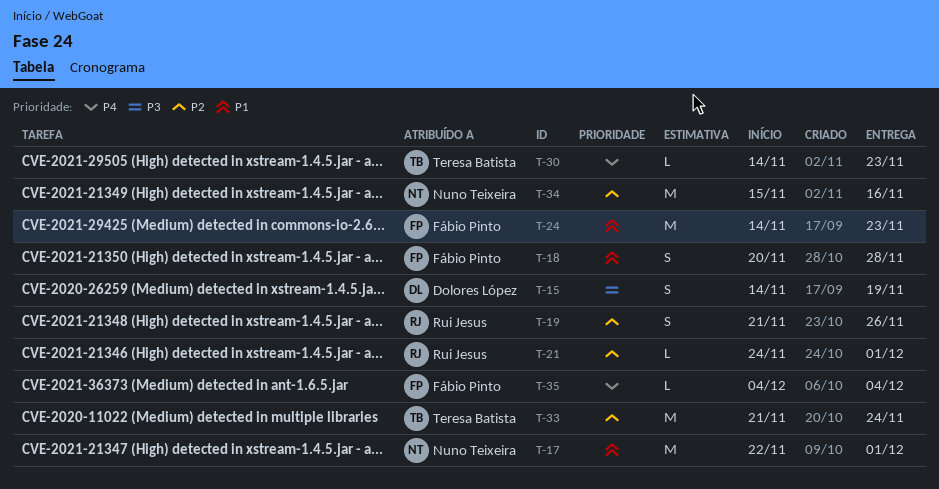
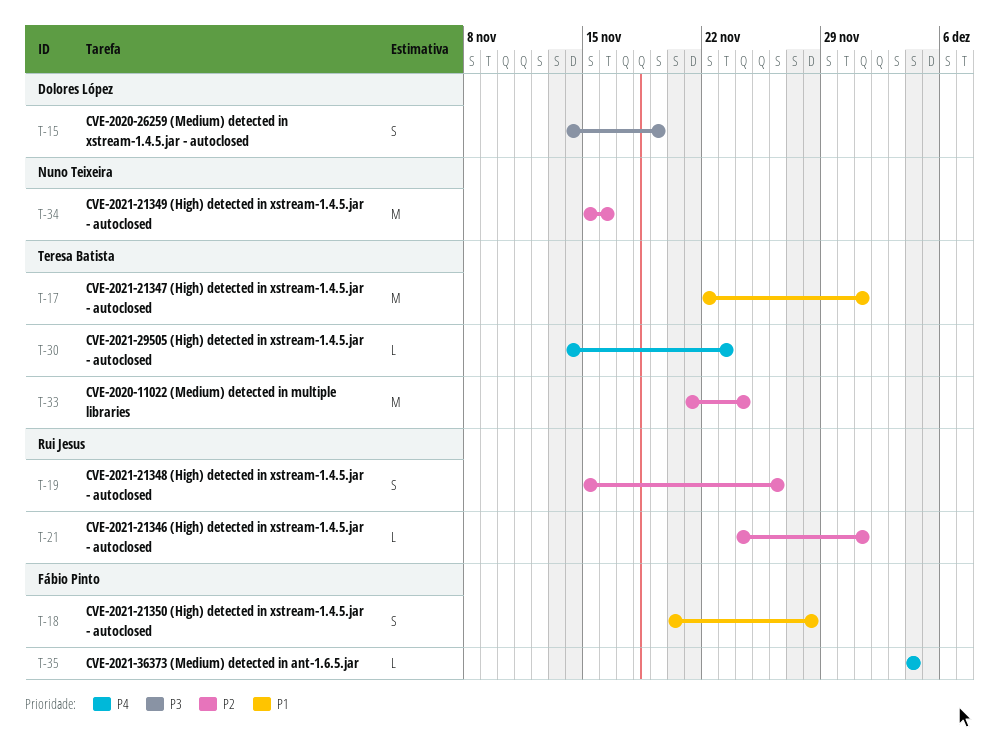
T-17, owner: Nuno Teixeira -> Teresa Batista
T-19, start: Nov 21 -> Nov 15
T-24: present -> none

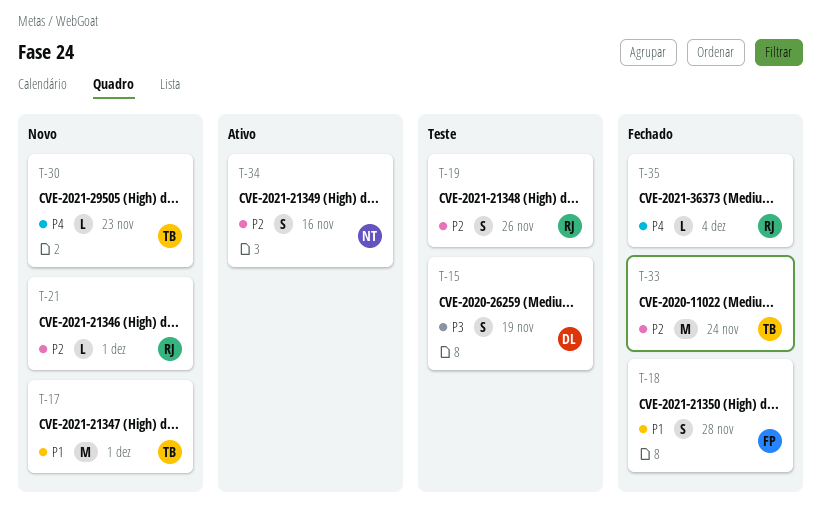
T-34, estimate: M -> S
T-35, owner: Fábio Pinto -> Rui Jesus

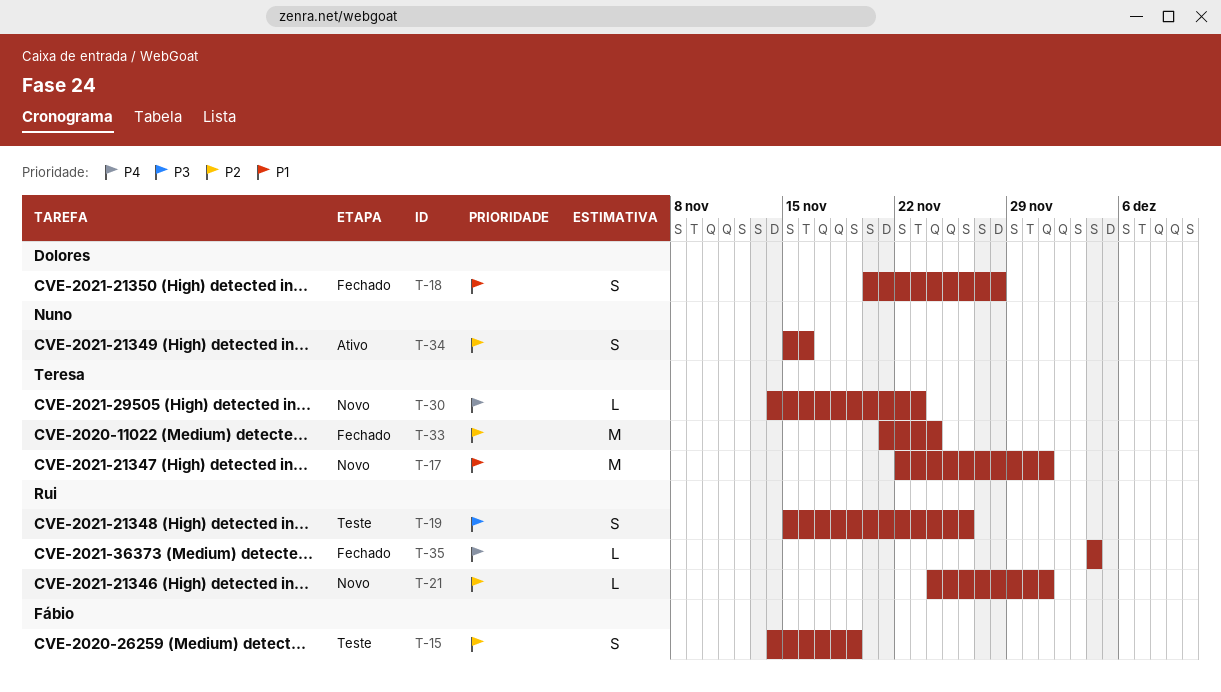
T-15, owner: Dolores -> Fábio
T-15, priority: P3 -> P2
T-18, owner: Fábio -> Dolores
T-19, priority: P2 -> P3

